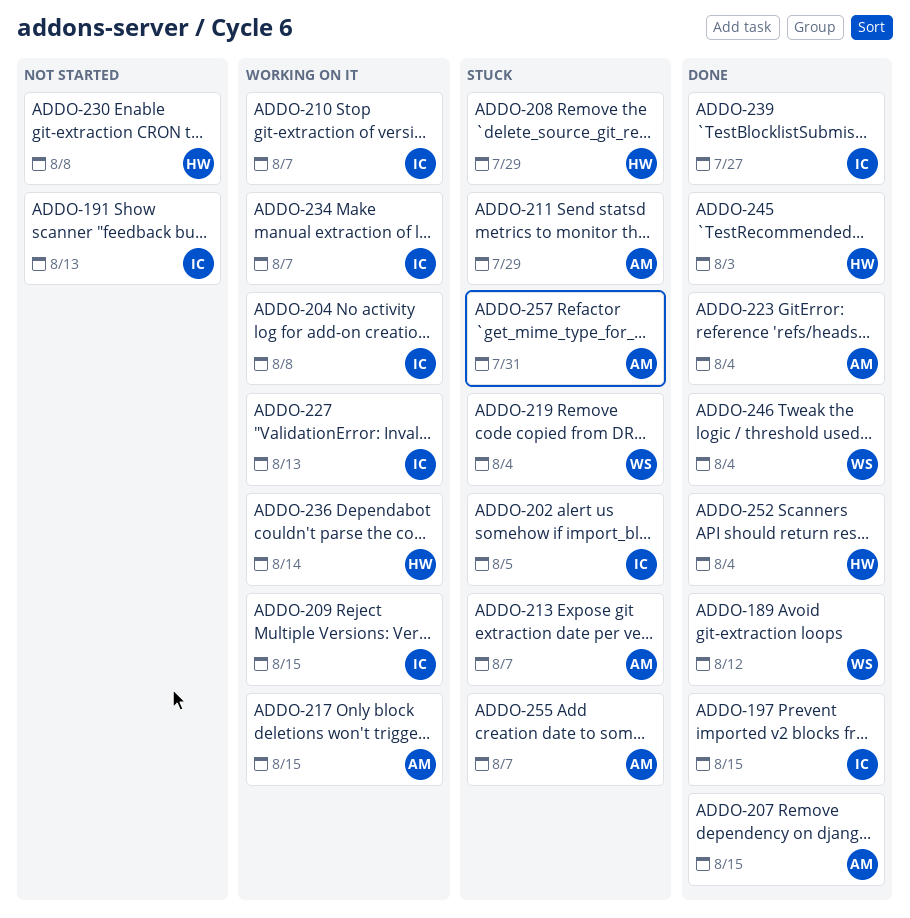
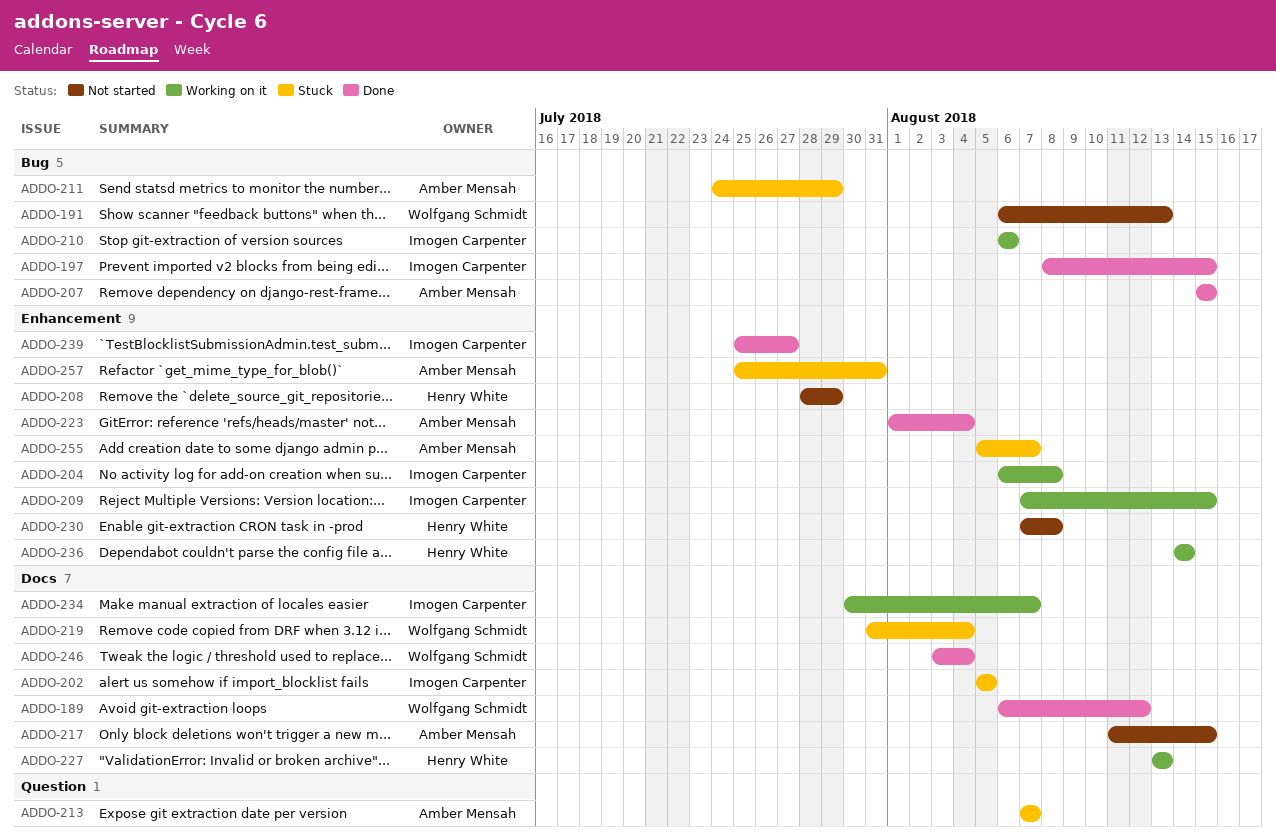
ADDO-191, owner: Imogen Carpenter -> Wolfgang Schmidt
ADDO-208, status: Stuck -> Not started
ADDO-210, due: Aug 7 -> Aug 6
ADDO-217, status: Working on it -> Not started
ADDO-227, owner: Imogen Carpenter -> Henry White
ADDO-245: present -> none
ADDO-252: present -> none

